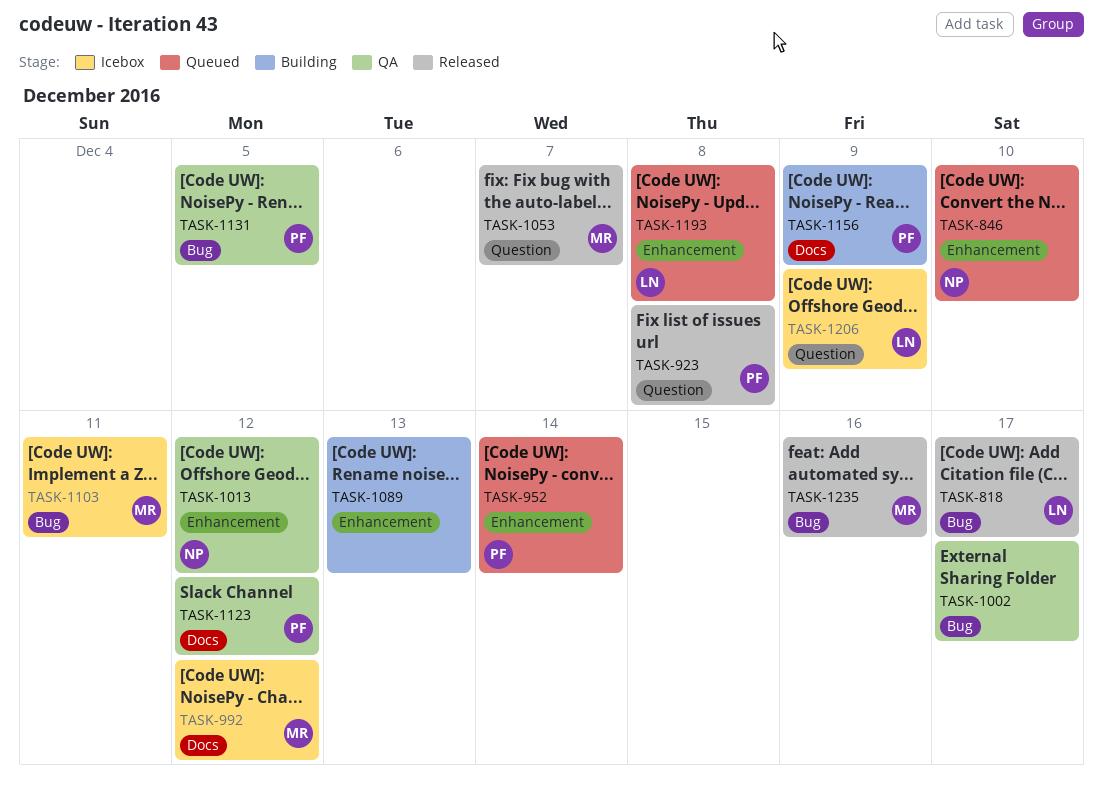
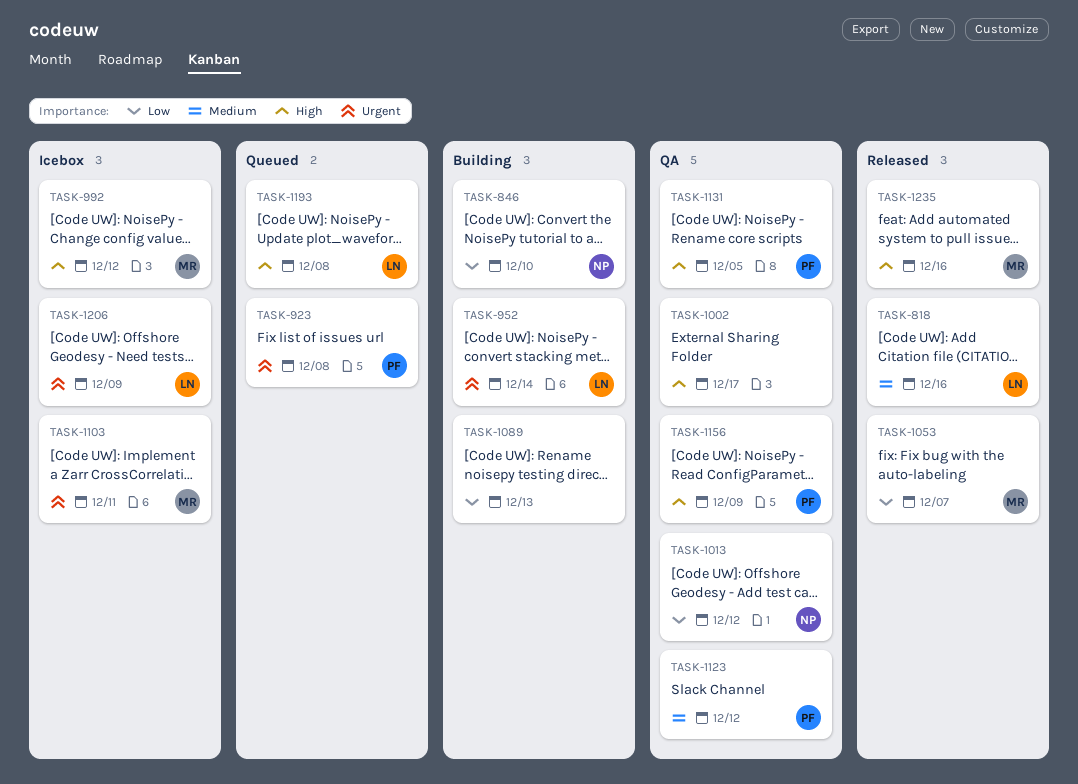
TASK-818, due: Dec 17 -> Dec 16
TASK-846, status: Queued -> Building
TASK-923, status: Released -> Queued
TASK-952, status: Queued -> Building
TASK-952, owner: PF -> LN
TASK-1156, status: Building -> QA

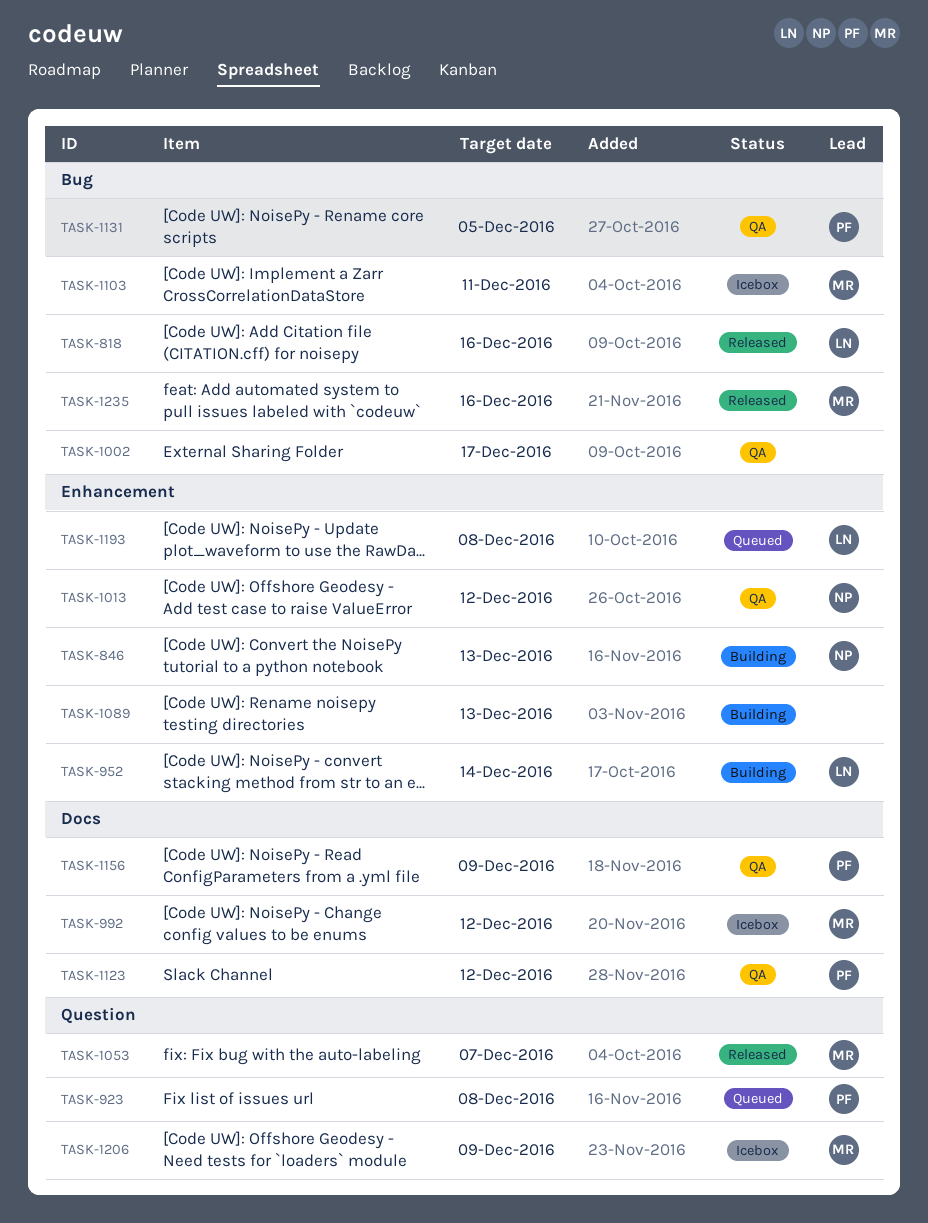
TASK-846, due: Dec 10 -> Dec 13
TASK-1206, owner: LN -> MR

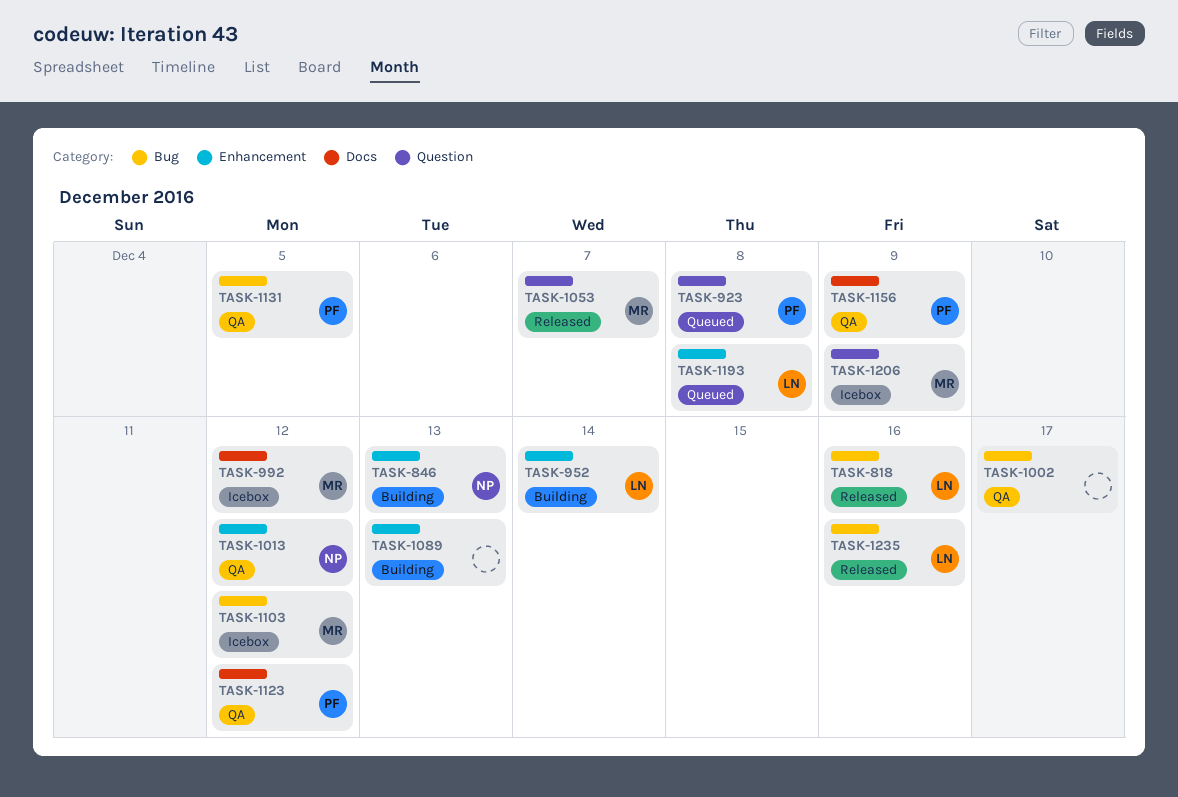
TASK-1103, due: Dec 11 -> Dec 12
TASK-1235, owner: MR -> LN

